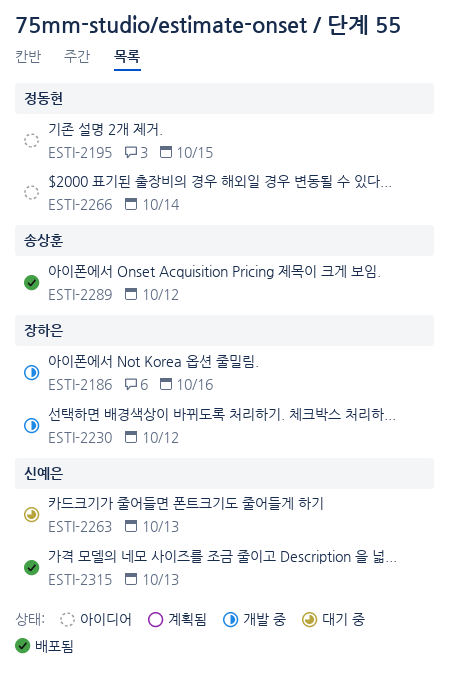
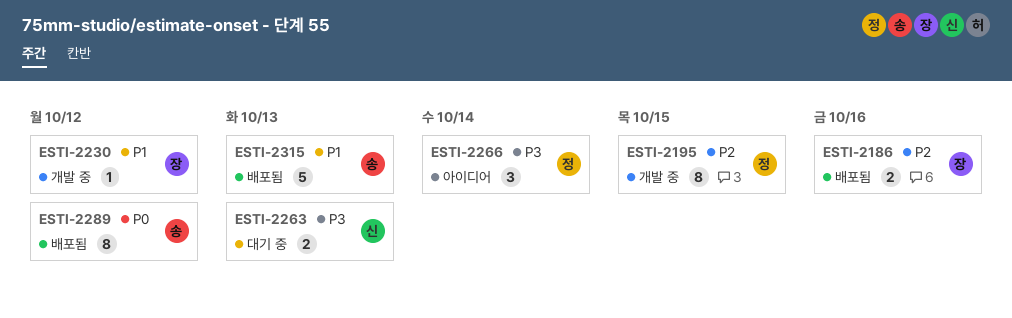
ESTI-2186, status: 개발 중 -> 배포됨
ESTI-2195, status: 아이디어 -> 개발 중
ESTI-2315, owner: 신예은 -> 송상훈

